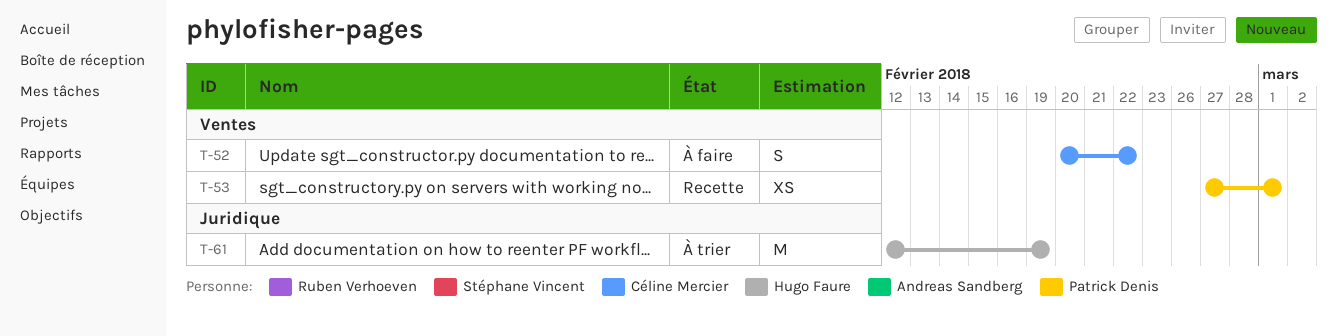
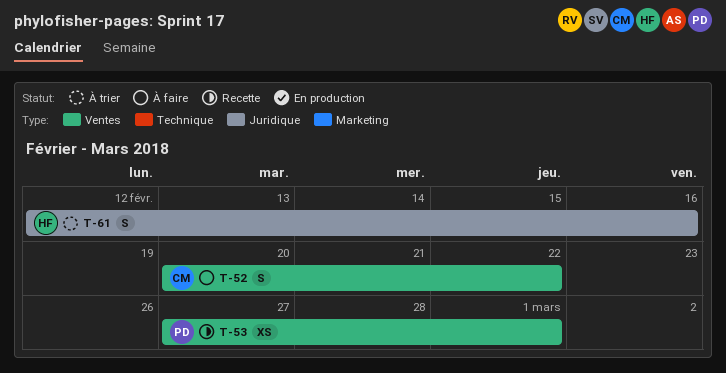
T-61, estimate: M -> S
T-61, due: Feb 19 -> Feb 16

